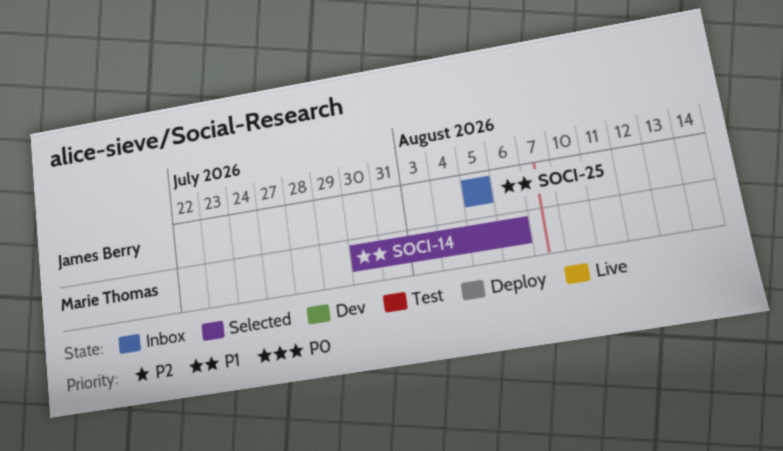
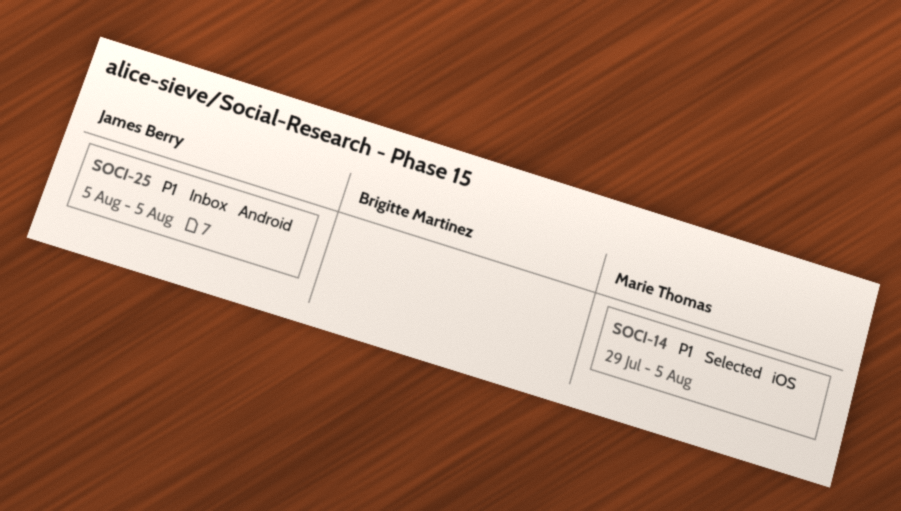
SOCI-14, start: Jul 30 -> Jul 29
SOCI-14, due: Aug 6 -> Aug 5

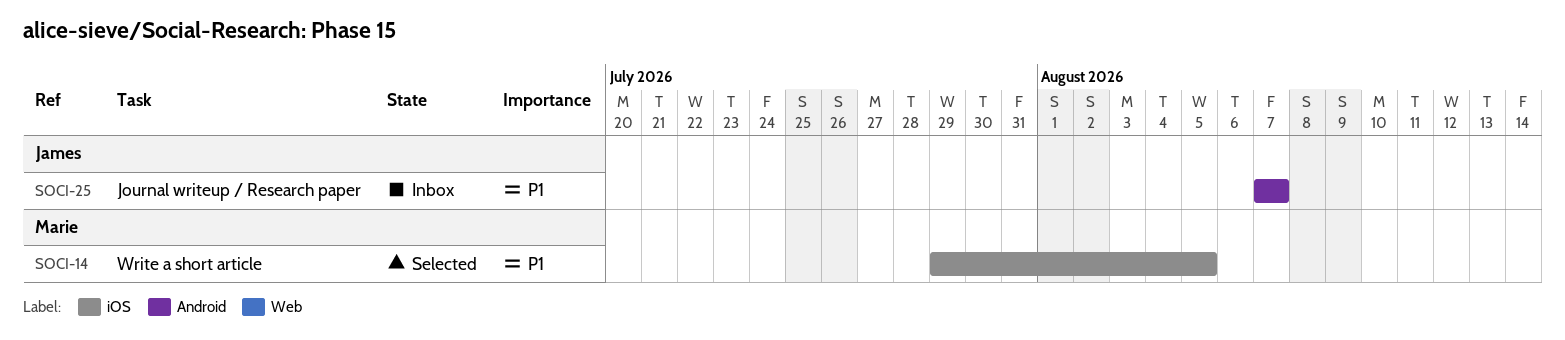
SOCI-25, start: Aug 5 -> Aug 7
SOCI-25, due: Aug 5 -> Aug 7

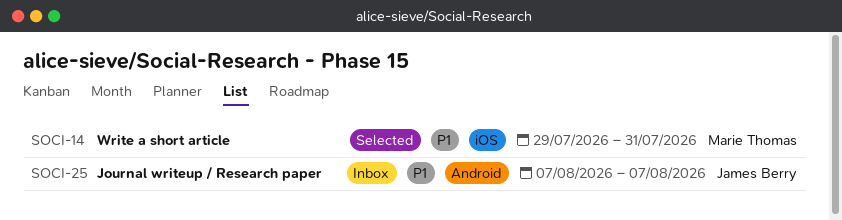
SOCI-14, due: Aug 5 -> Jul 31

